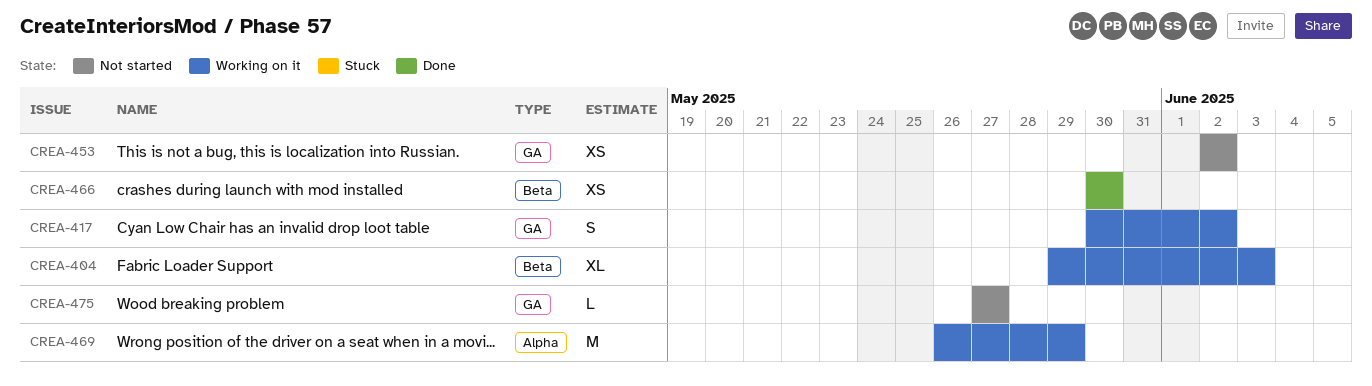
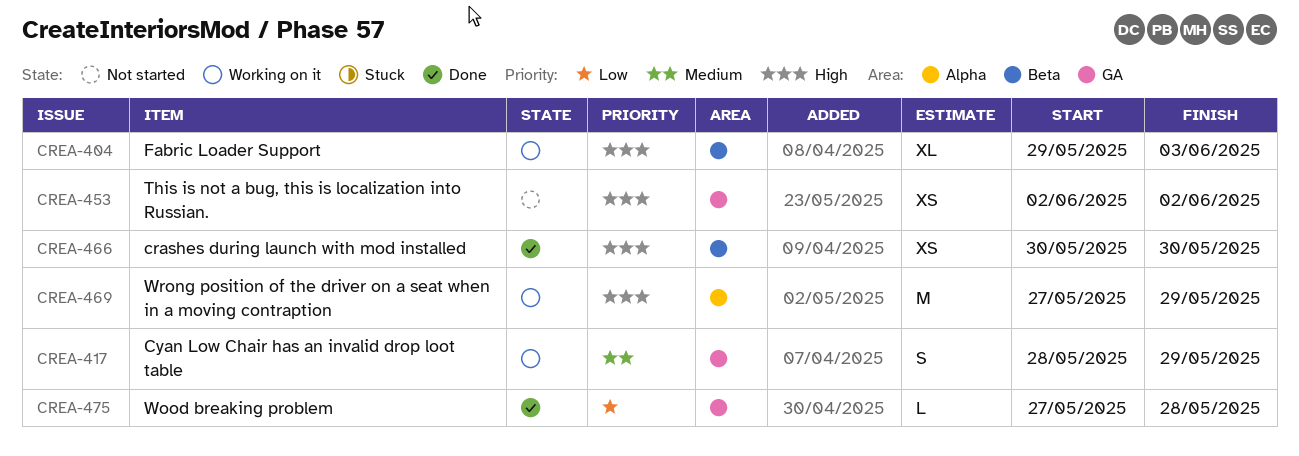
CREA-417, start: May 30 -> May 28
CREA-417, due: Jun 2 -> May 29
CREA-469, start: May 26 -> May 27
CREA-475, status: Not started -> Done
CREA-475, due: May 27 -> May 28

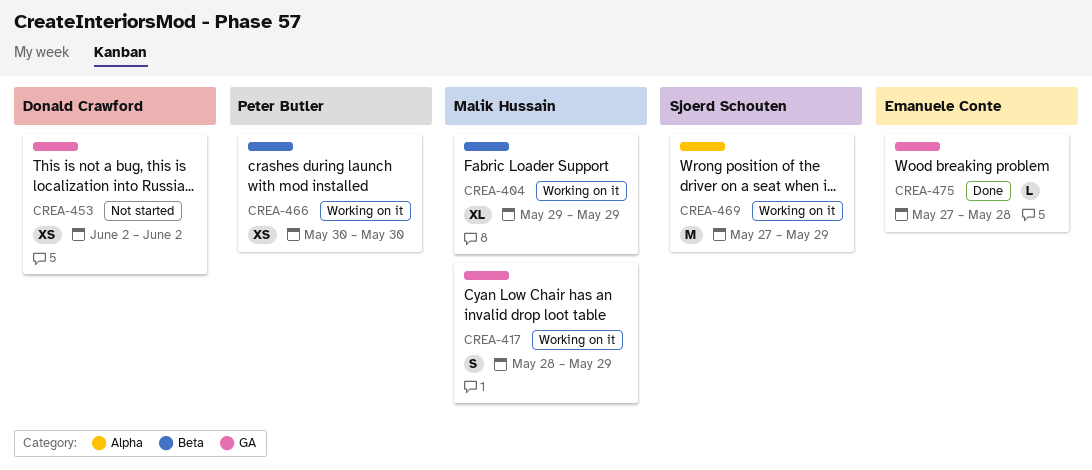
CREA-404, due: Jun 3 -> May 29
CREA-466, status: Done -> Working on it

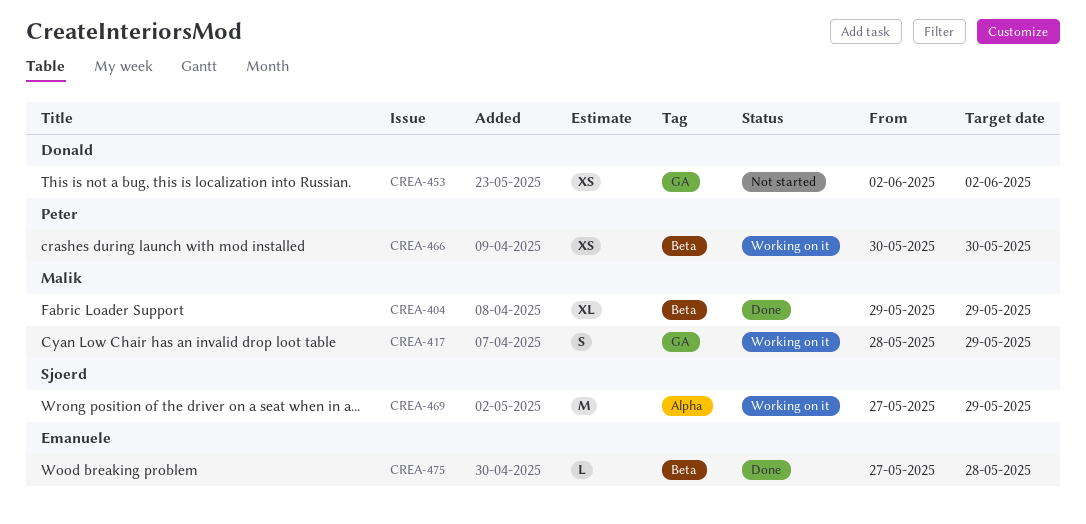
CREA-404, status: Working on it -> Done
CREA-475, label: GA -> Beta

